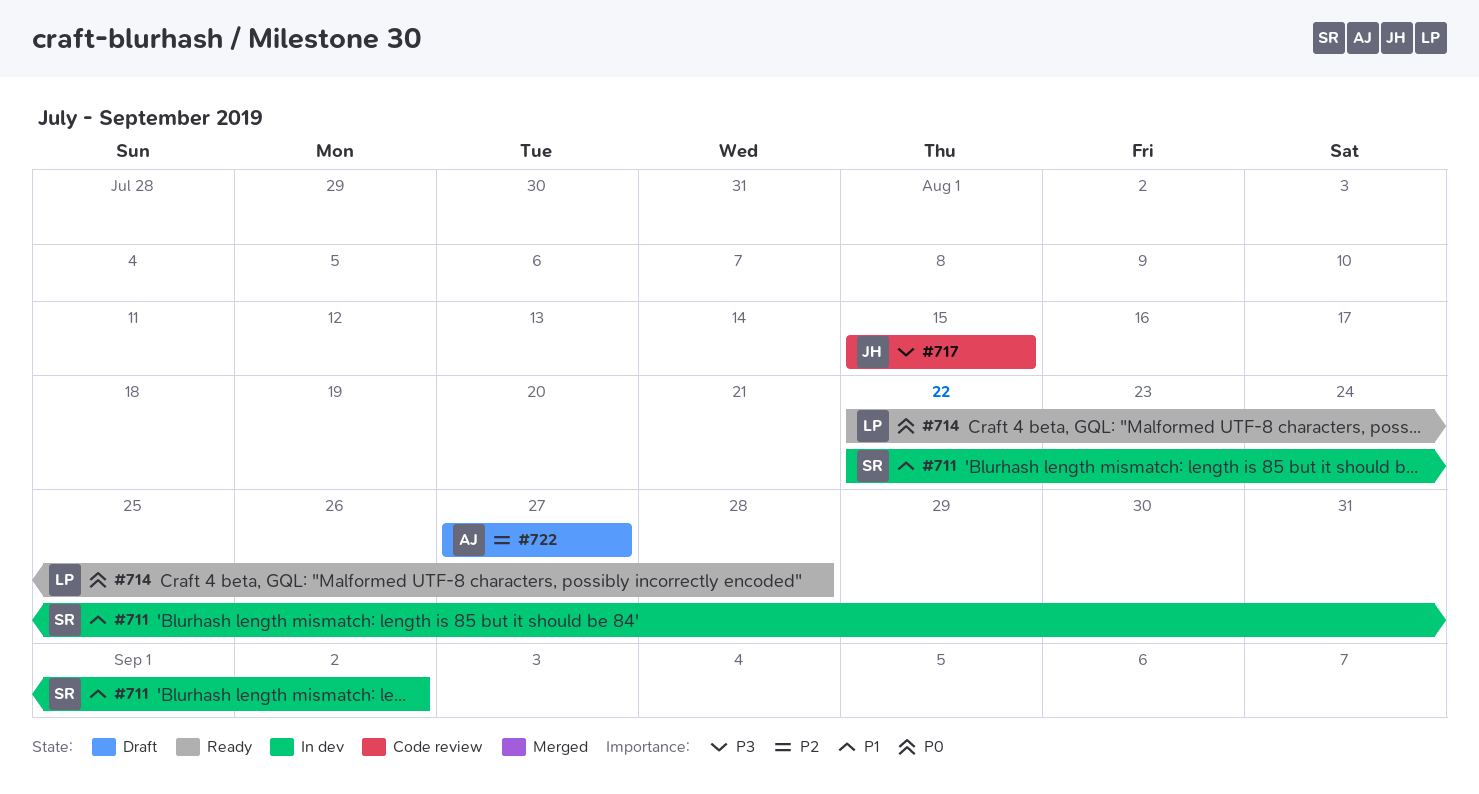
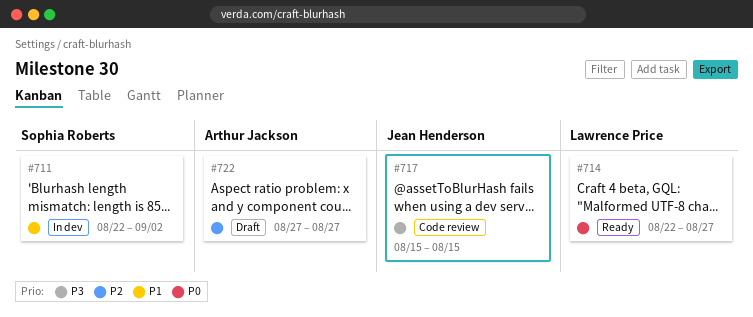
#714, due: Aug 28 -> Aug 27

